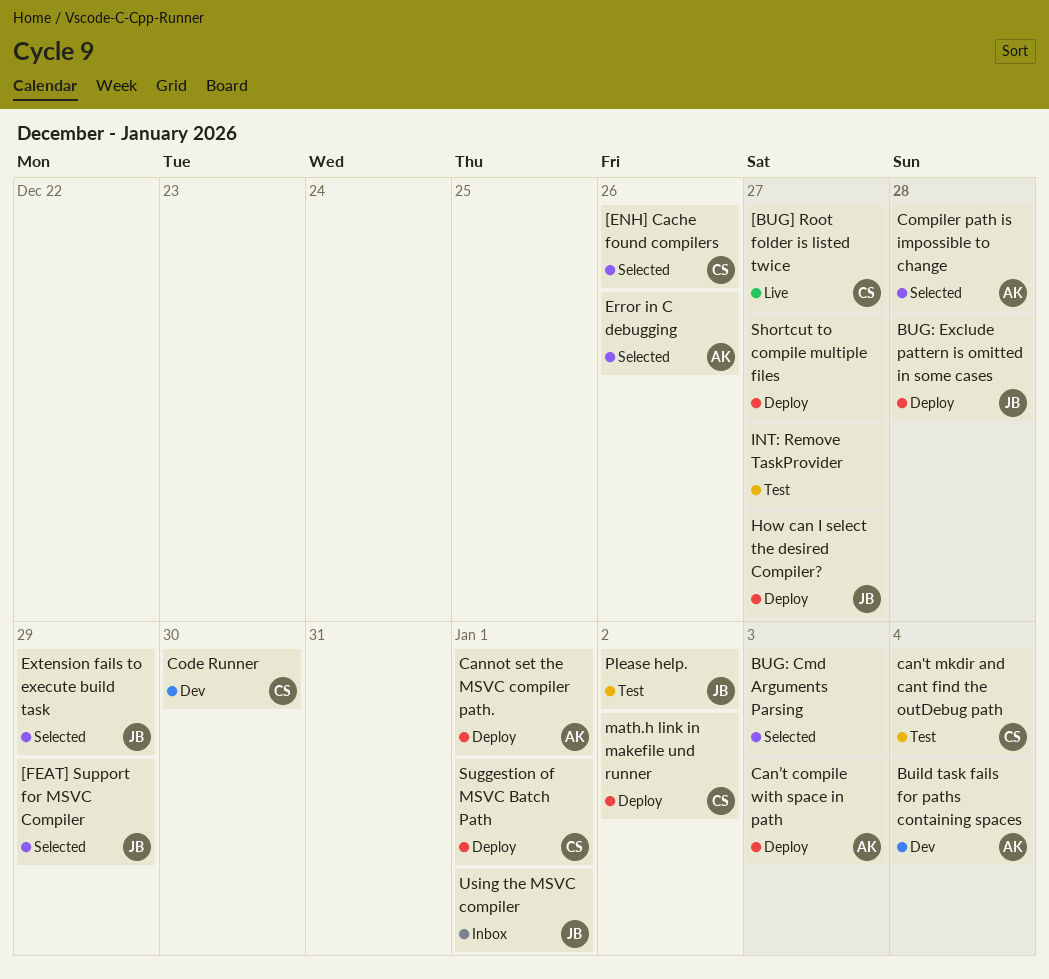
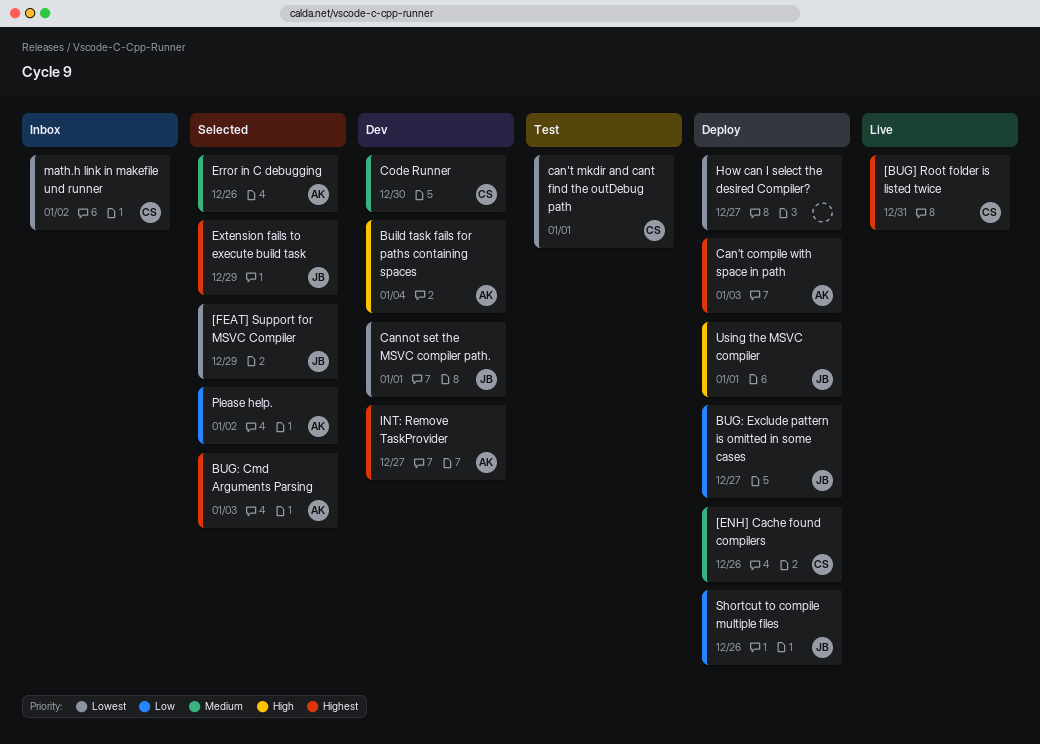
[BUG] Root folder is listed twice, due: Dec 27 -> Dec 31
[ENH] Cache found compilers, status: Selected -> Deploy
BUG: Cmd Arguments Parsing, owner: none -> AK
BUG: Exclude pattern is omitted in some cases, due: Dec 28 -> Dec 27
can't mkdir and cant find the outDebug path, due: Jan 4 -> Jan 1
Cannot set the MSVC compiler path., status: Deploy -> Dev
Cannot set the MSVC compiler path., owner: AK -> JB
Compiler path is impossible to change: present -> none
How can I select the desired Compiler?, owner: JB -> none
INT: Remove TaskProvider, status: Test -> Dev
INT: Remove TaskProvider, owner: none -> AK
math.h link in makefile und runner, status: Deploy -> Inbox
Please help., status: Test -> Selected
Please help., owner: JB -> AK
Shortcut to compile multiple files, owner: none -> JB
Shortcut to compile multiple files, due: Dec 27 -> Dec 26
Suggestion of MSVC Batch Path: present -> none
Using the MSVC compiler, status: Inbox -> Deploy

